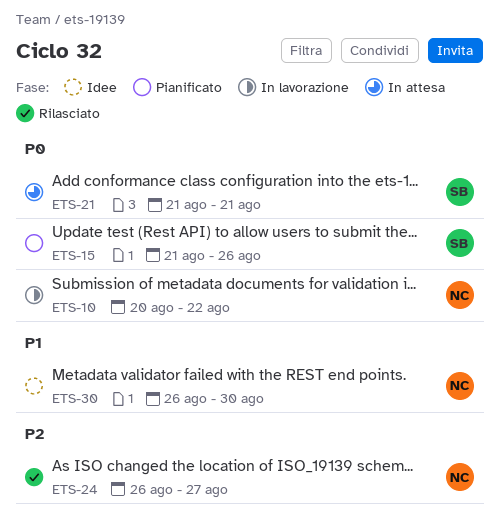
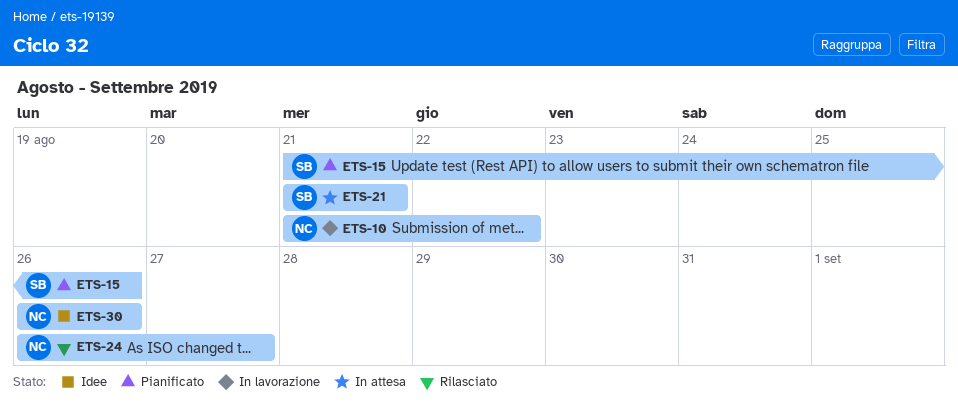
ETS-10, start: Aug 20 -> Aug 21
ETS-30, due: Aug 30 -> Aug 26

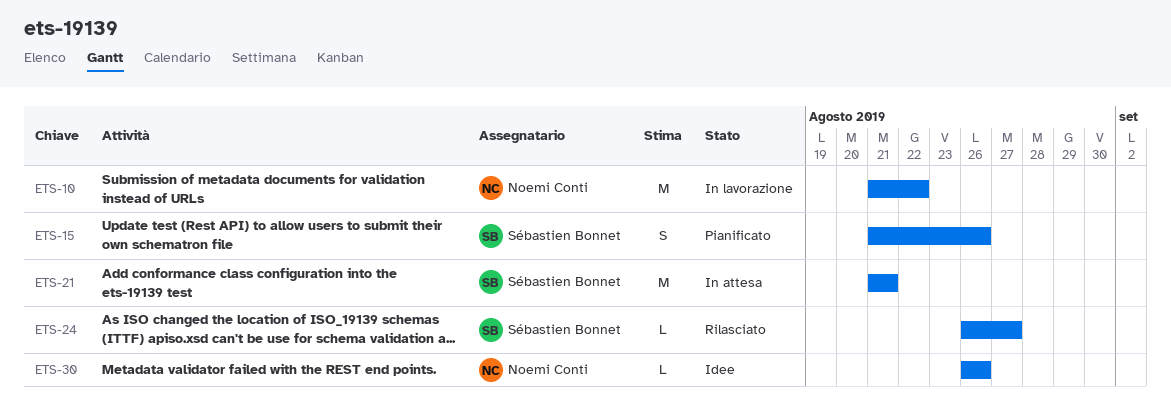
ETS-24, owner: Noemi Conti -> Sébastien Bonnet

